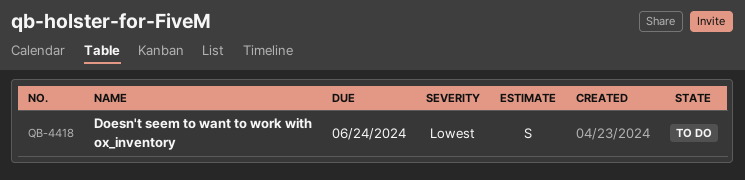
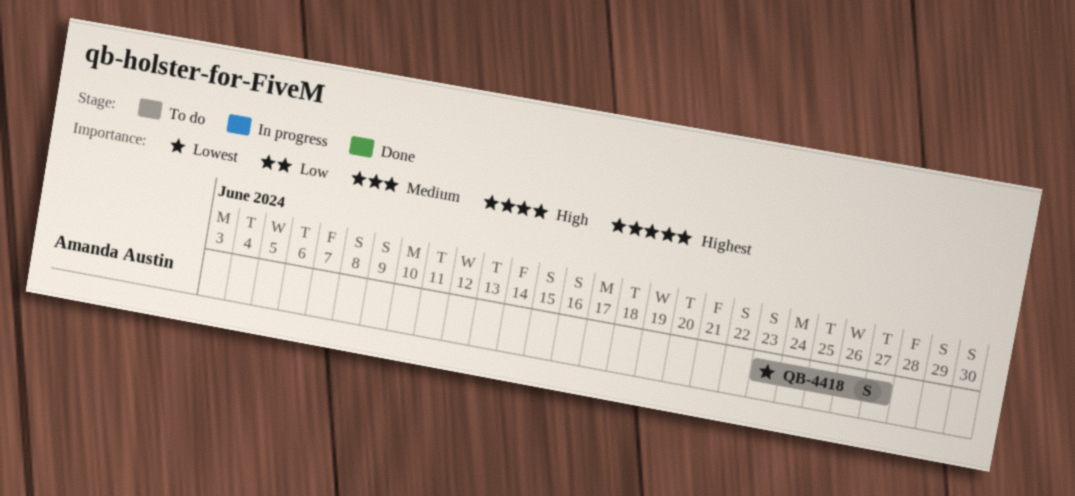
QB-4418, due: Jun 24 -> Jun 27

